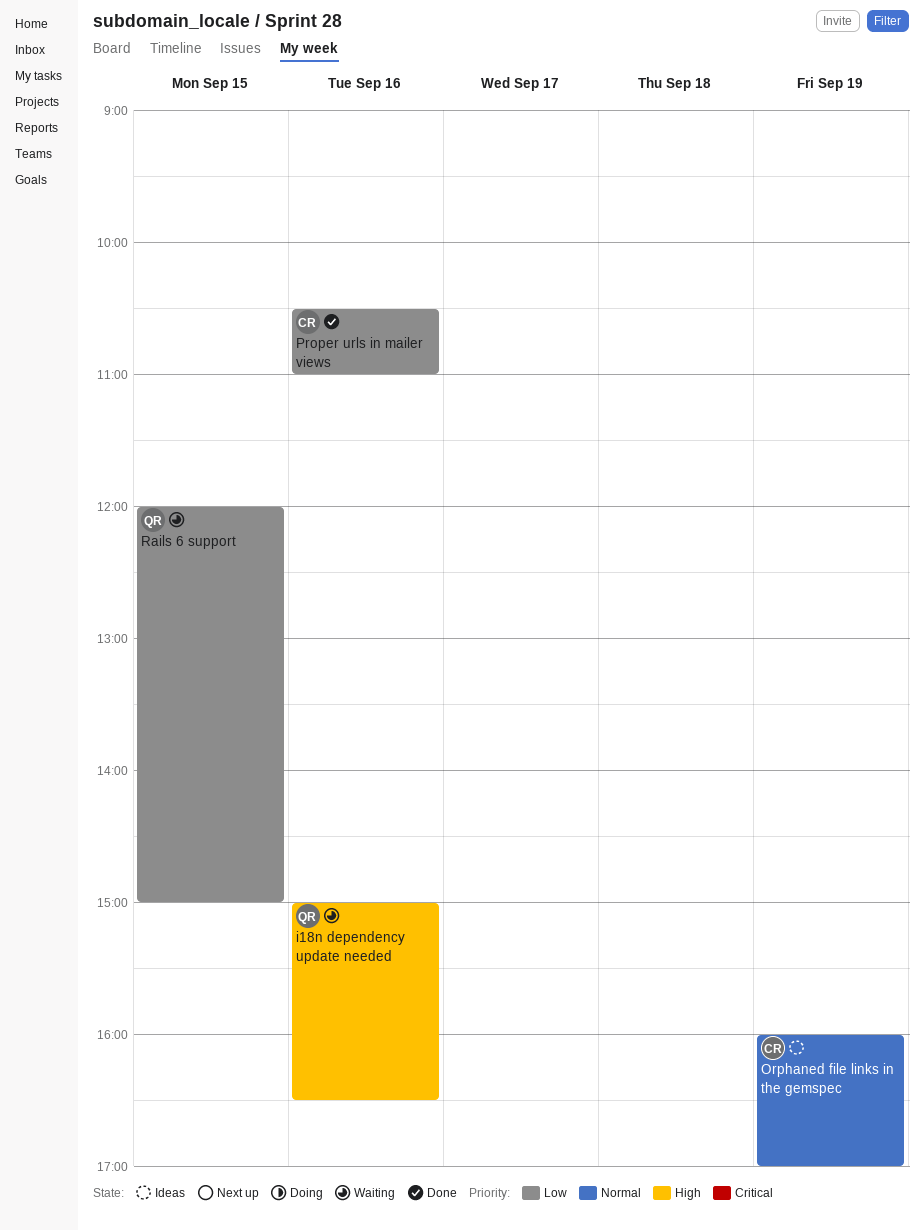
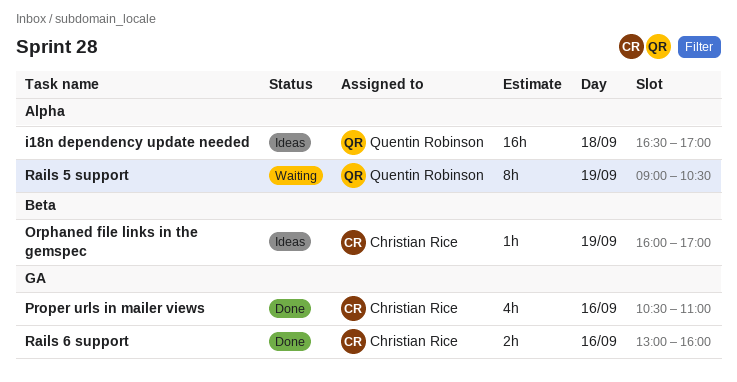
i18n dependency update needed, status: Waiting -> Ideas
i18n dependency update needed, day: Sep 16 -> Sep 18
i18n dependency update needed, begins: 15:00 -> 16:30
i18n dependency update needed, ends: 16:30 -> 17:00
Rails 5 support: none -> present
Rails 6 support, status: Waiting -> Done
Rails 6 support, owner: Quentin Robinson -> Christian Rice
Rails 6 support, day: Sep 15 -> Sep 16
Rails 6 support, begins: 12:00 -> 13:00
Rails 6 support, ends: 15:00 -> 16:00

